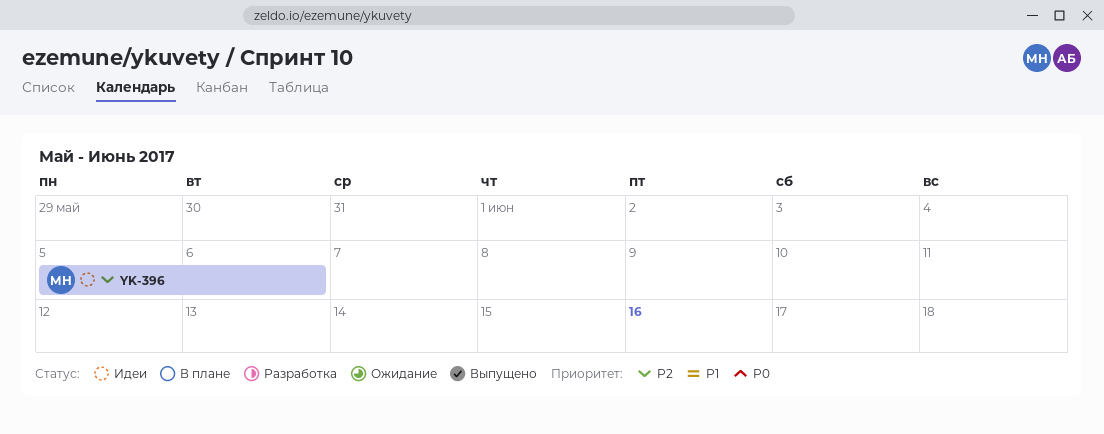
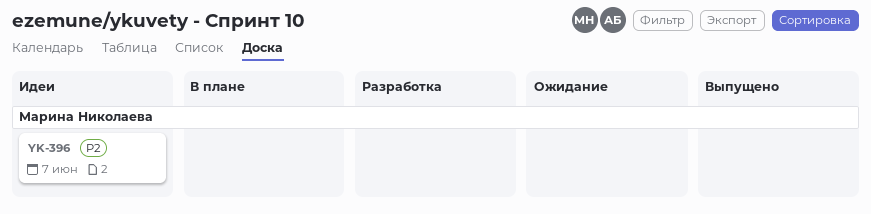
YK-396, due: Jun 6 -> Jun 7

